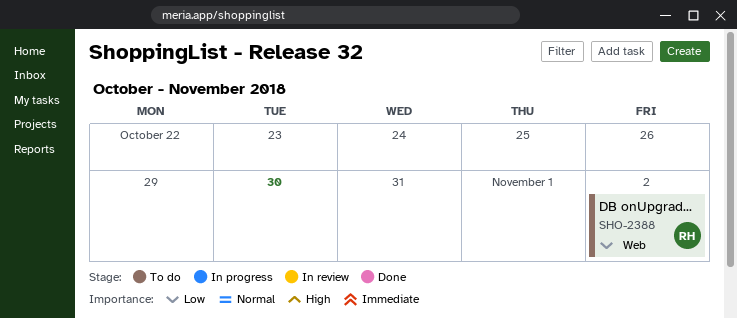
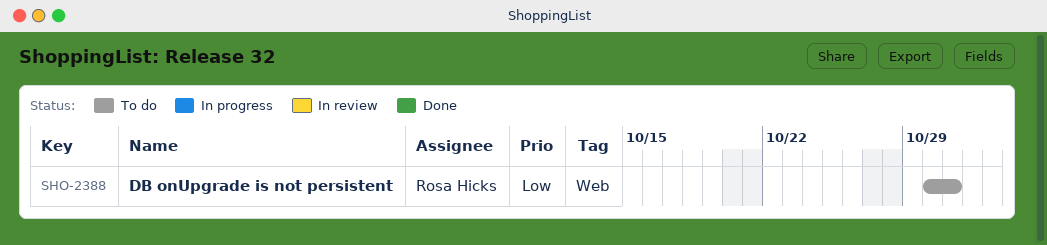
SHO-2388, due: Nov 2 -> Oct 31

